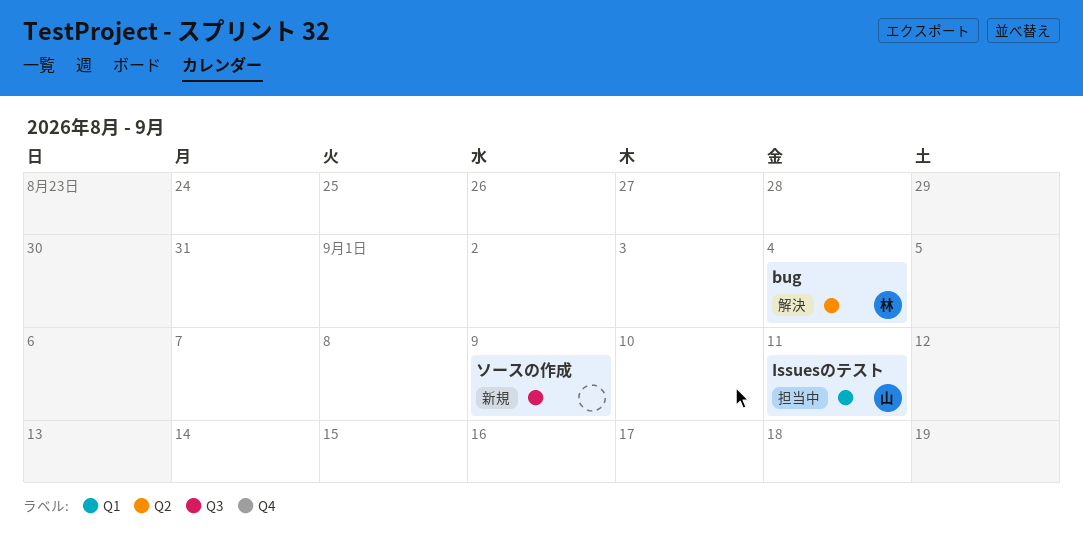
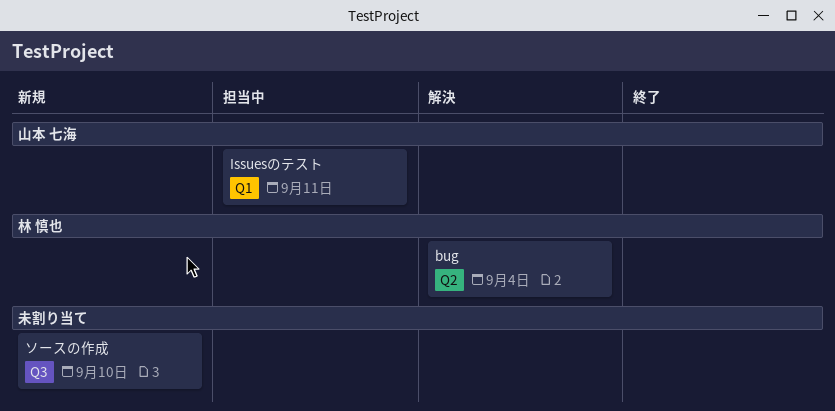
ソースの作成, due: Sep 9 -> Sep 10

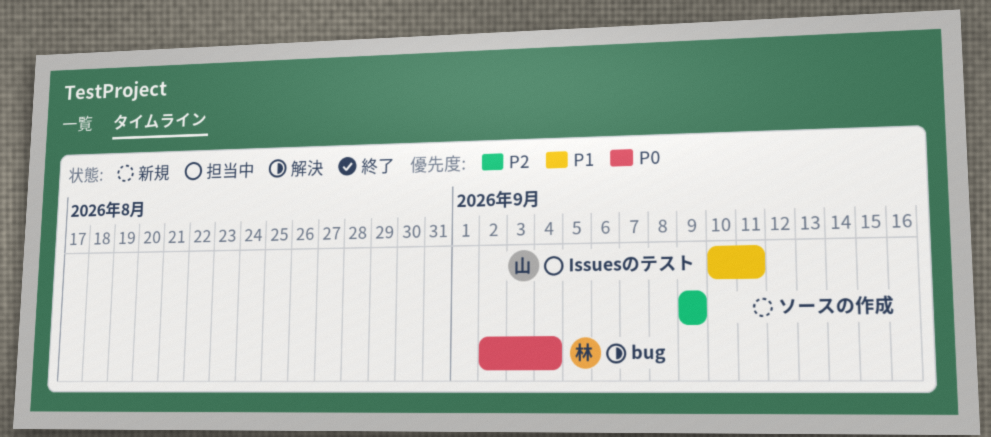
ソースの作成, due: Sep 10 -> Sep 9

